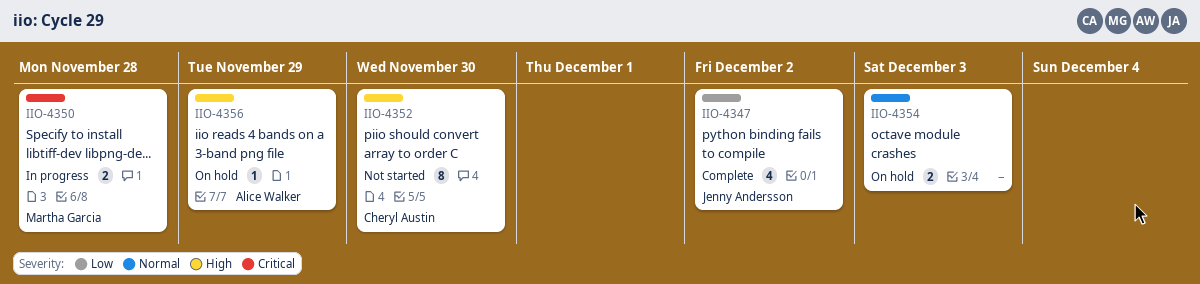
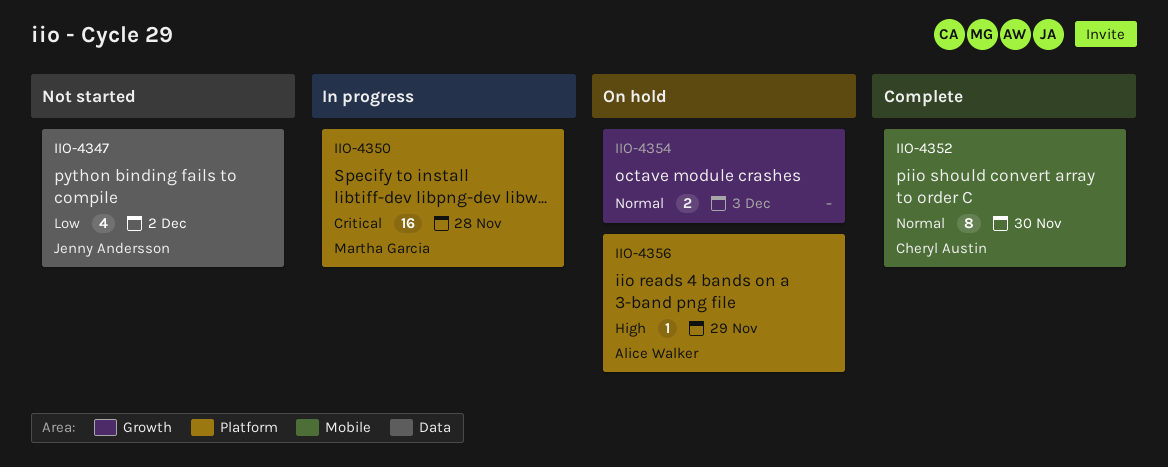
IIO-4347, status: Complete -> Not started
IIO-4350, estimate: 2 -> 16
IIO-4352, status: Not started -> Complete
IIO-4352, priority: High -> Normal

